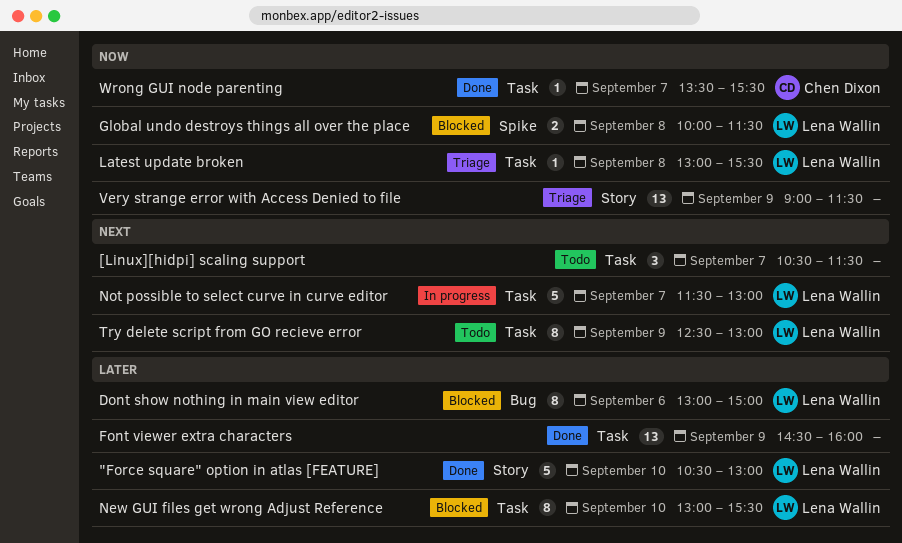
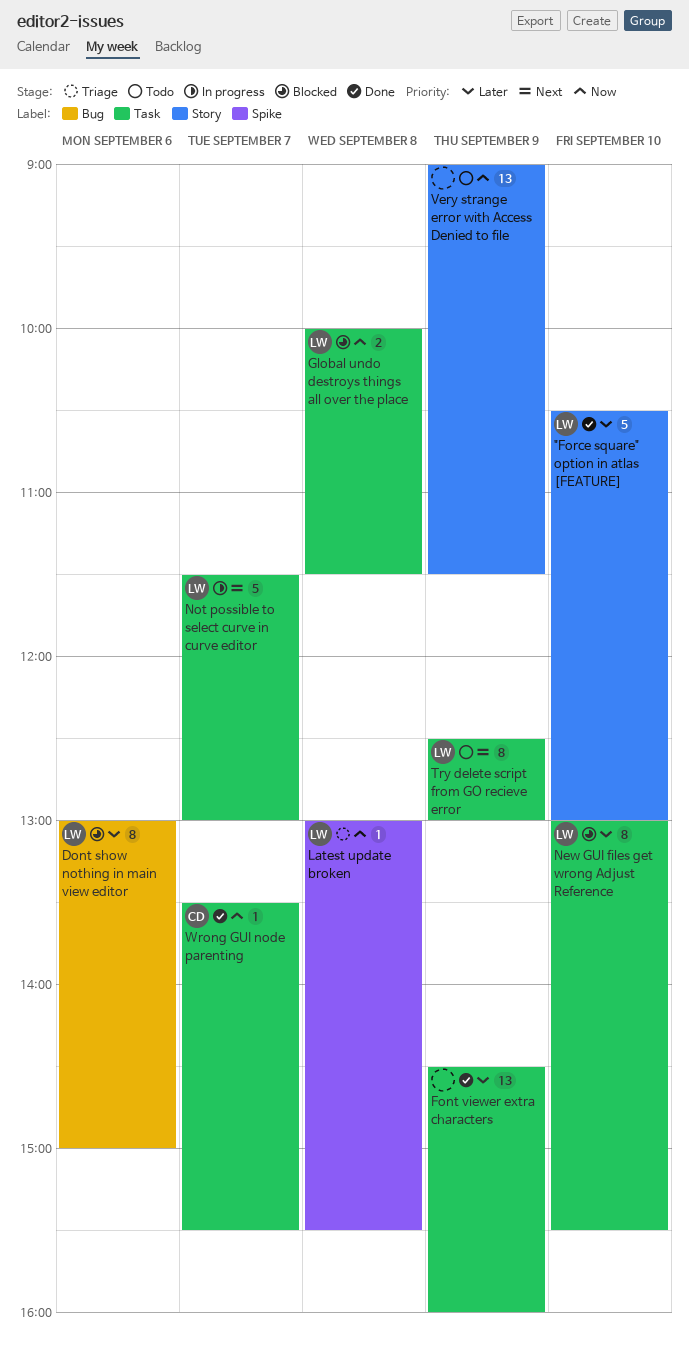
[Linux][hidpi] scaling support: present -> none
Global undo destroys things all over the place, label: Spike -> Task
Latest update broken, label: Task -> Spike
Very strange error with Access Denied to file, status: Triage -> Todo

